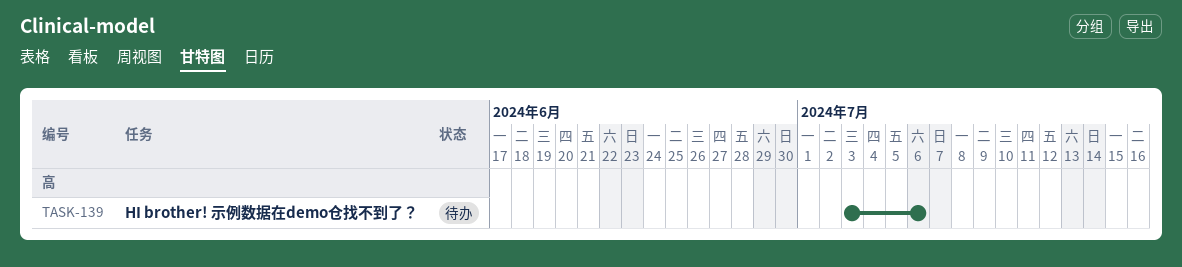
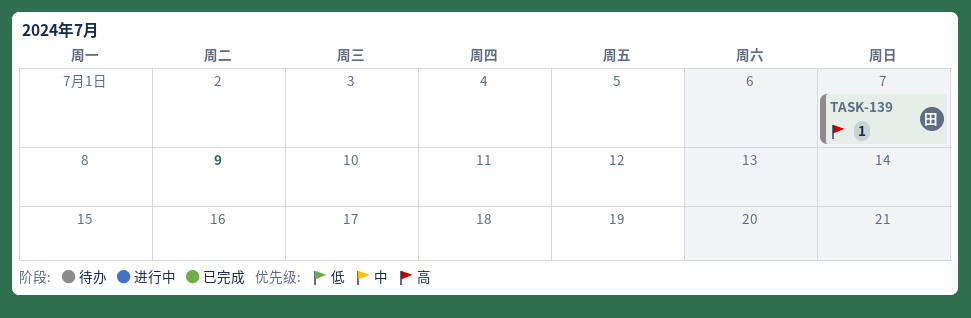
TASK-139, due: Jul 6 -> Jul 7

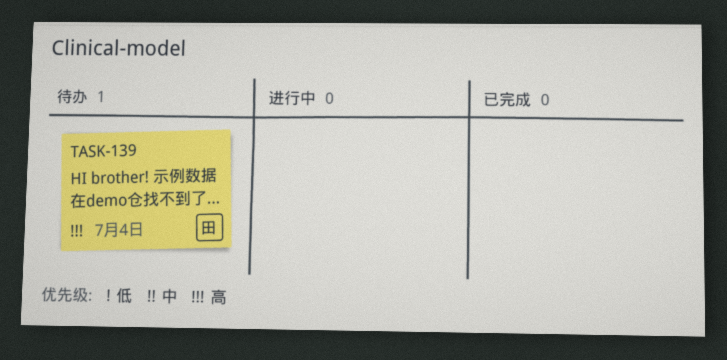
TASK-139, due: Jul 7 -> Jul 4

